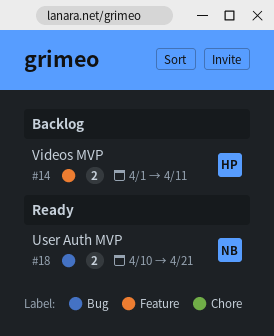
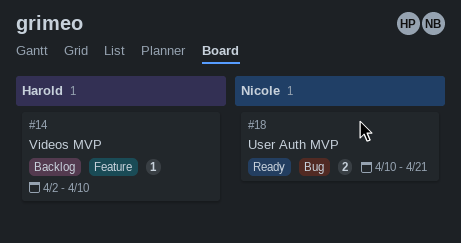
#14, estimate: 2 -> 1
#14, start: Apr 1 -> Apr 2
#14, due: Apr 11 -> Apr 10

